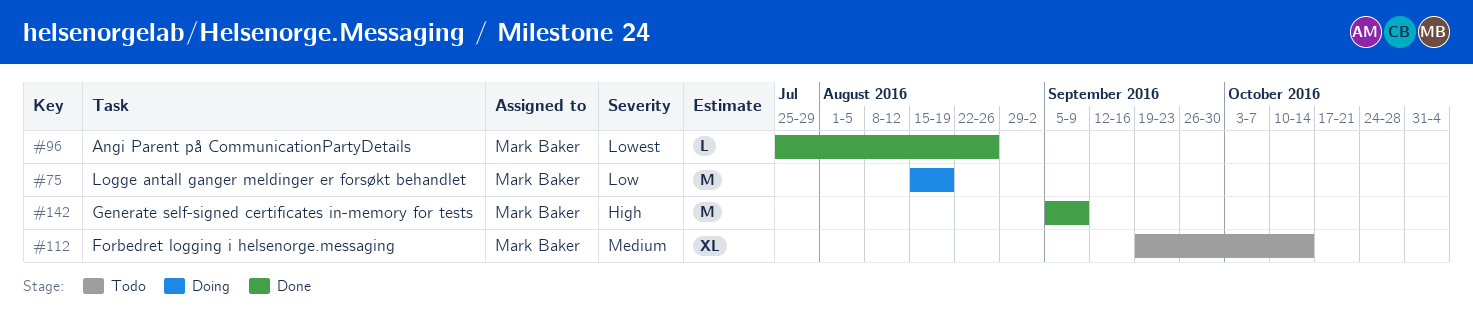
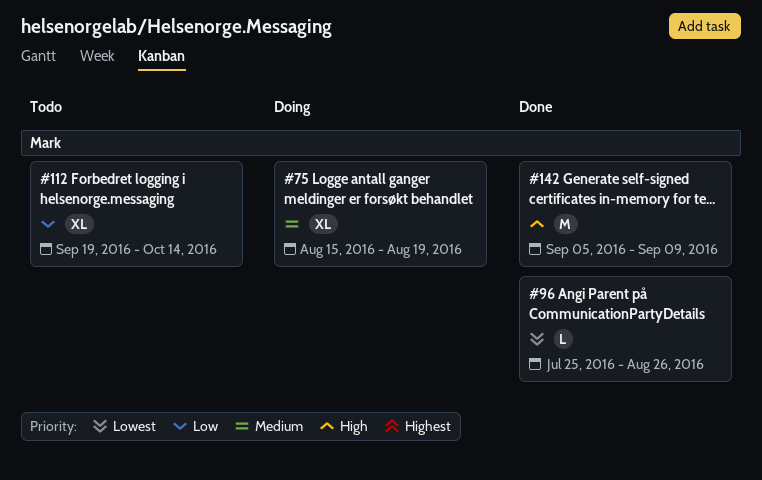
#75, priority: Low -> Medium
#75, estimate: M -> XL
#112, priority: Medium -> Low

